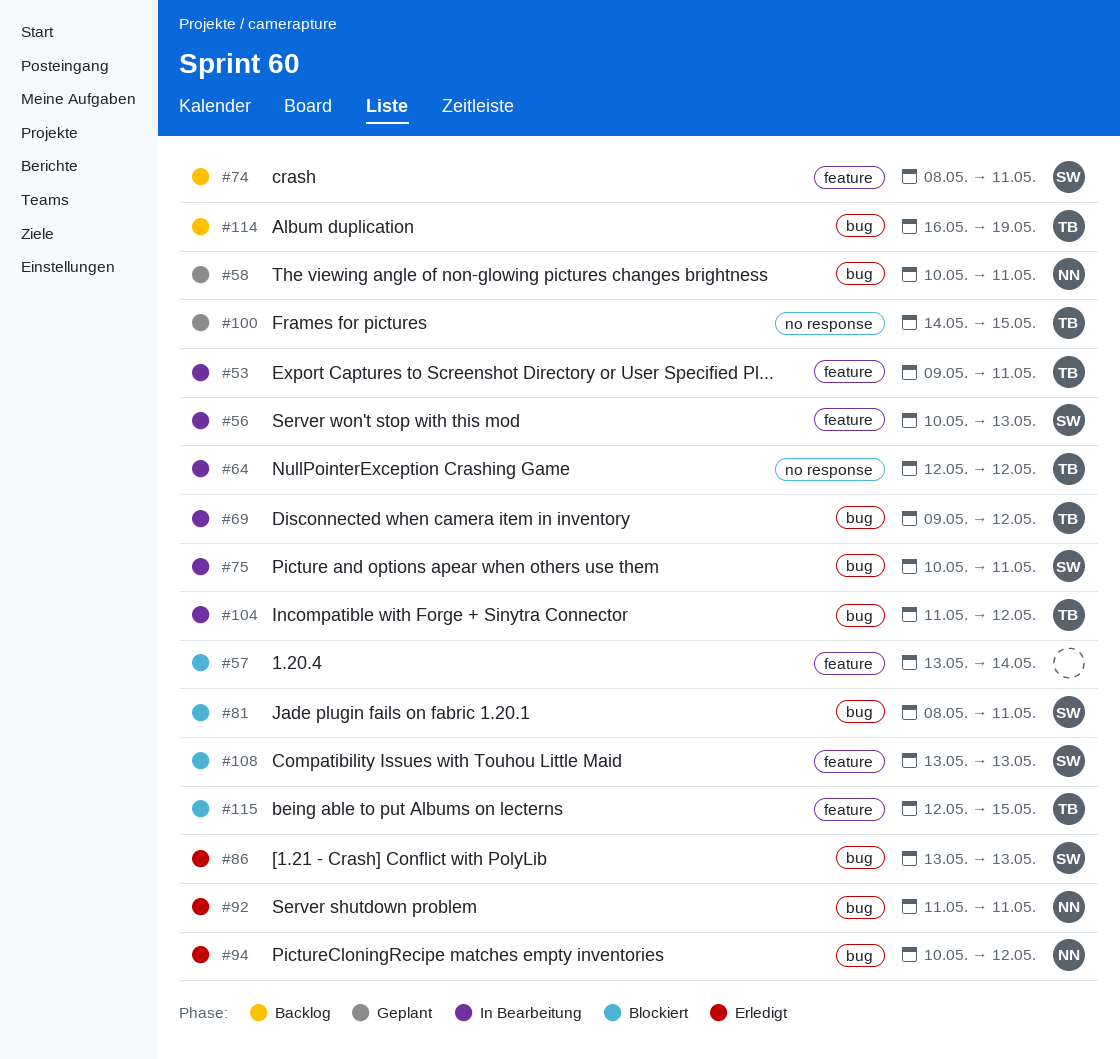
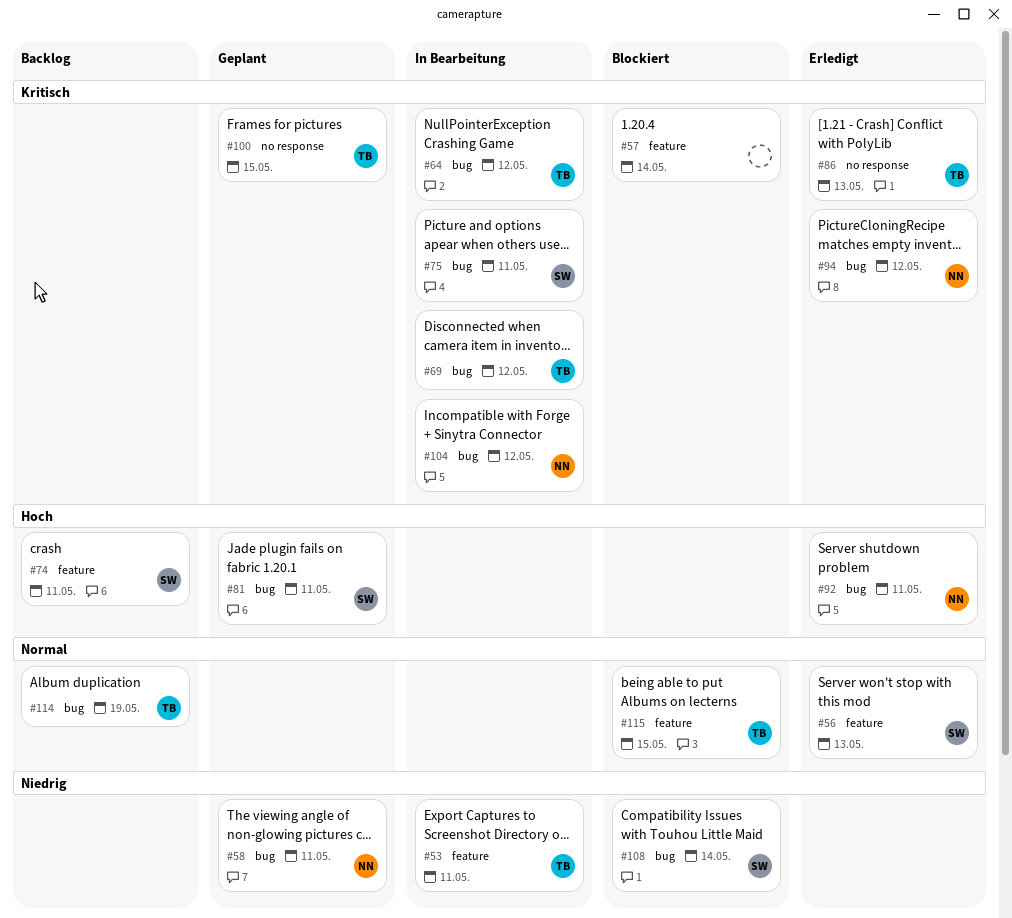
#56, status: In Bearbeitung -> Erledigt
#64, label: no response -> bug
#81, status: Blockiert -> Geplant
#86, owner: SW -> TB
#86, label: bug -> no response
#104, owner: TB -> NN
#108, label: feature -> bug
#108, due: May 13 -> May 14

